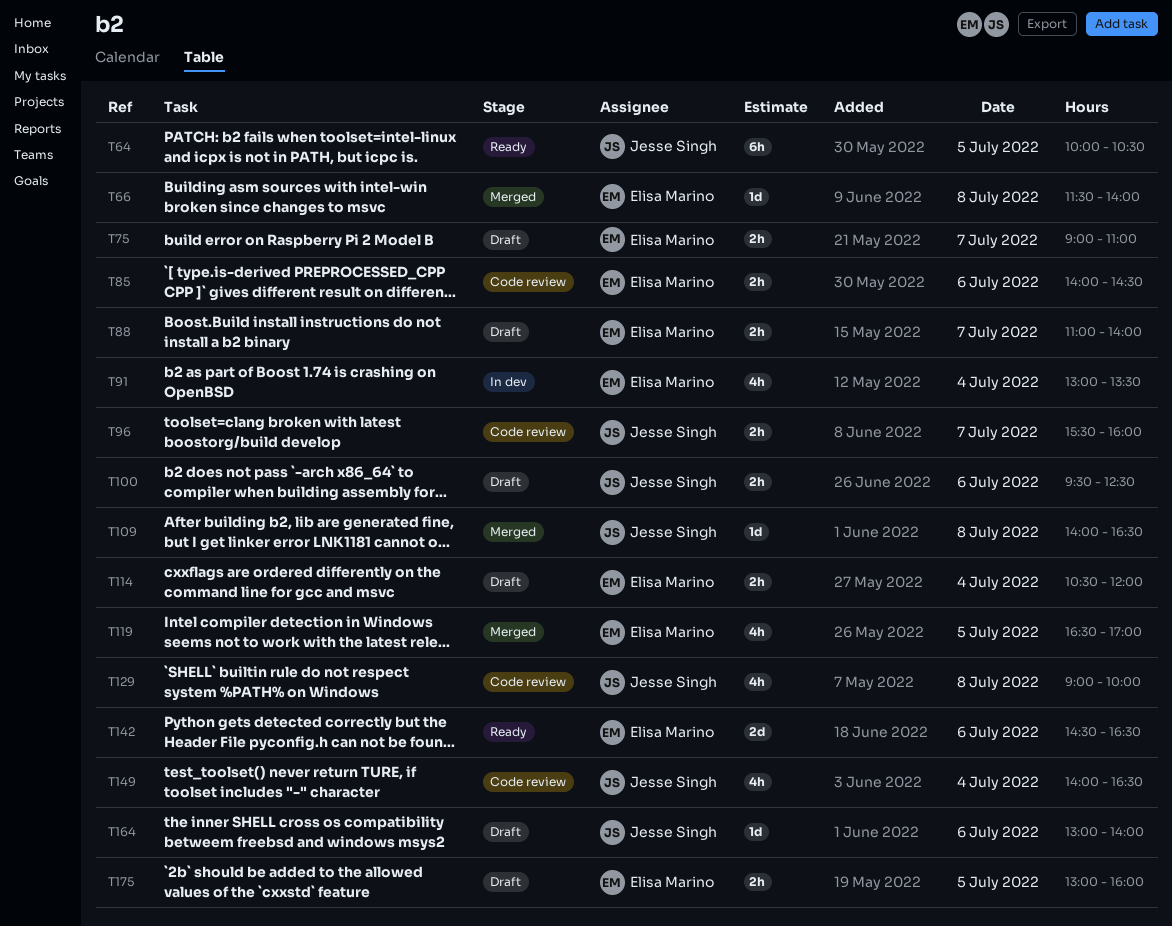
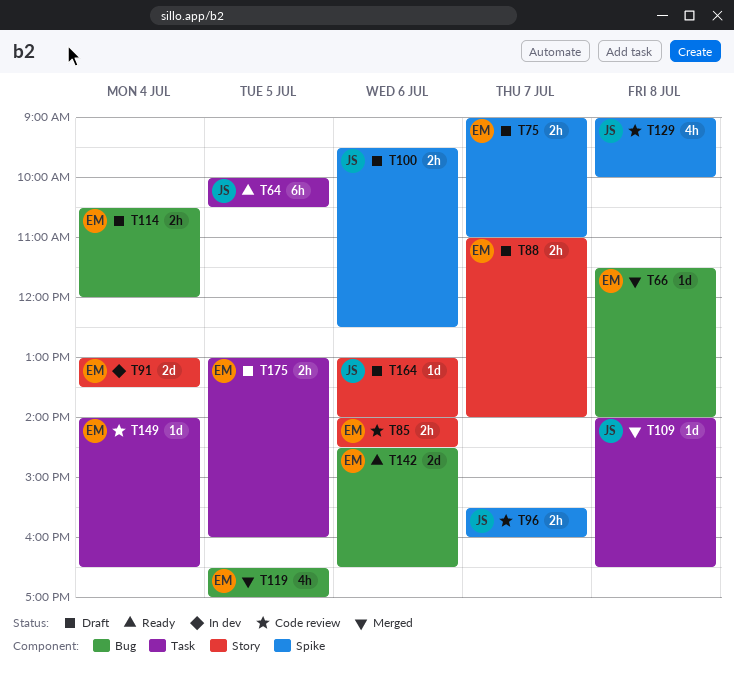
T91, estimate: 4h -> 2d
T149, owner: Jesse Singh -> Elisa Marino
T149, estimate: 4h -> 1d

